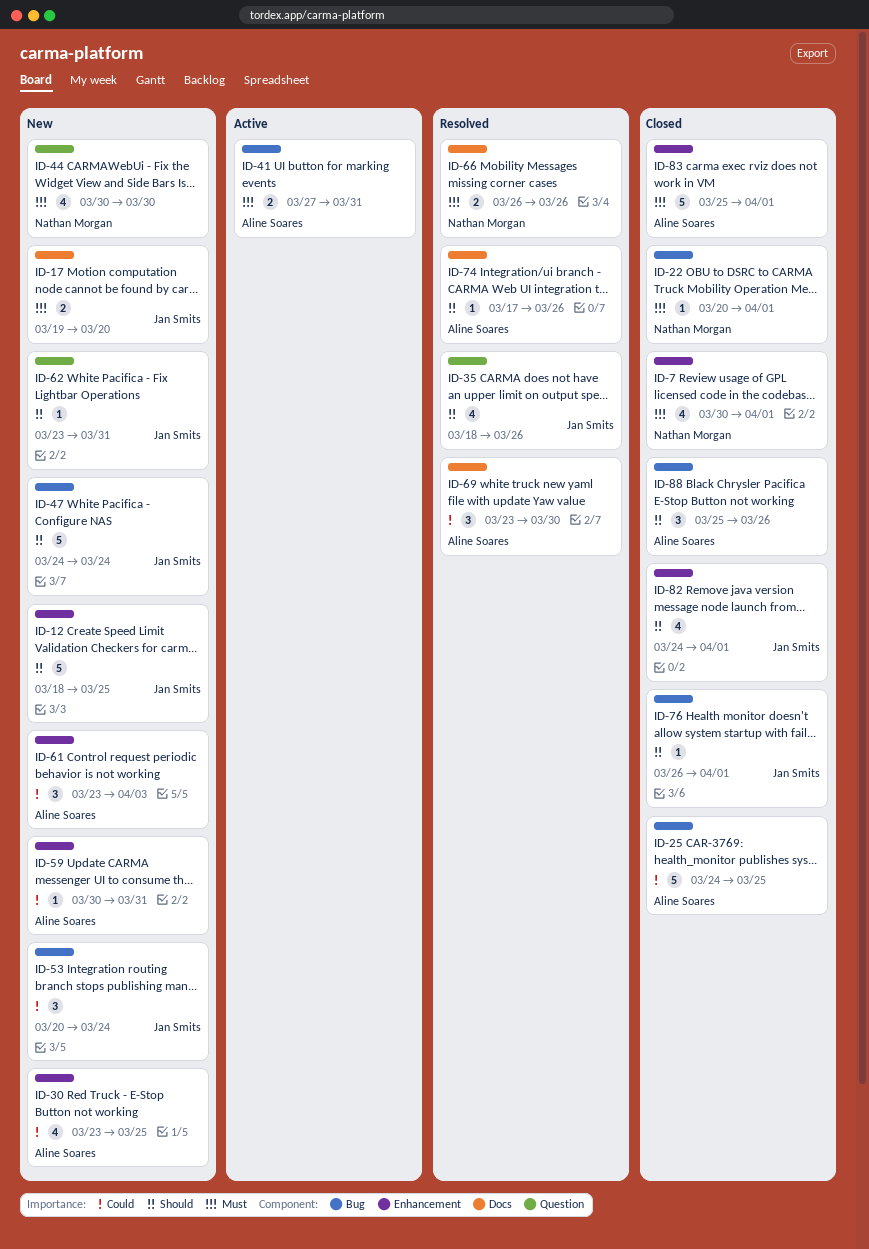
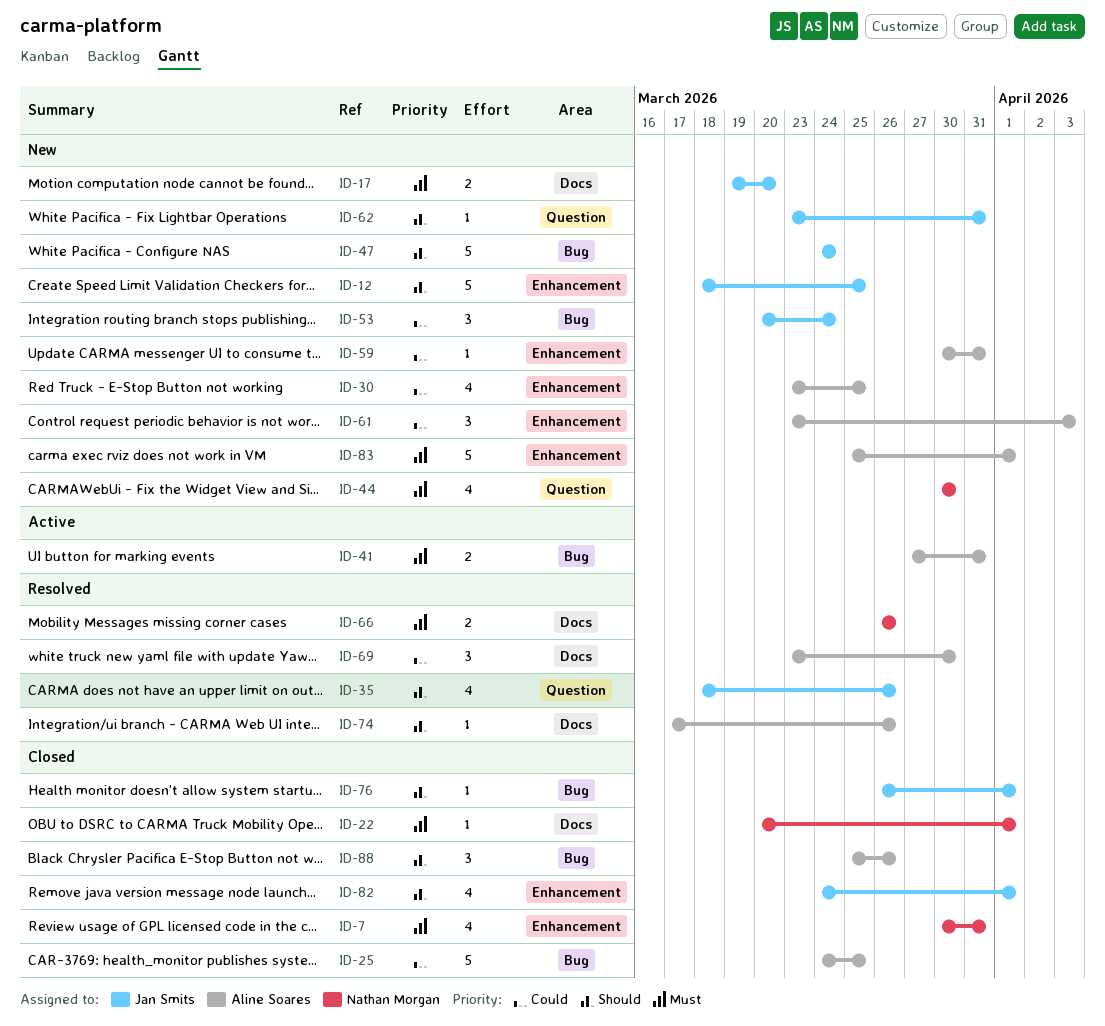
ID-7, due: Apr 1 -> Mar 31
ID-22, label: Bug -> Docs
ID-83, status: Closed -> New

